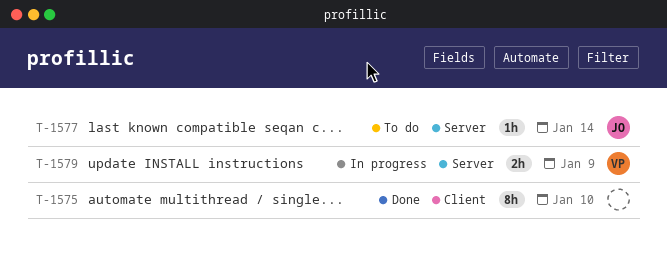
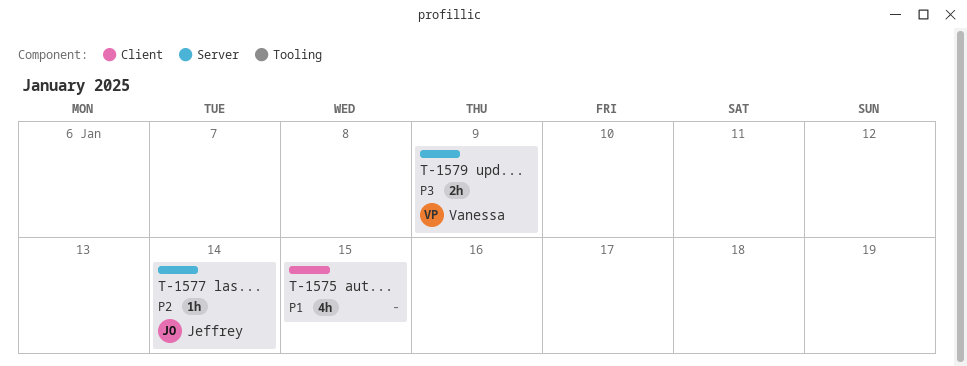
T-1575, estimate: 8h -> 4h
T-1575, due: Jan 10 -> Jan 15

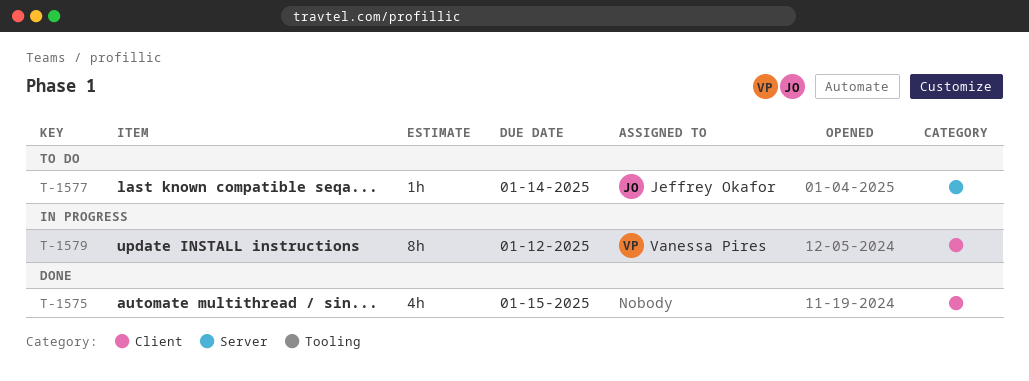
T-1579, label: Server -> Client
T-1579, estimate: 2h -> 8h
T-1579, due: Jan 9 -> Jan 12

